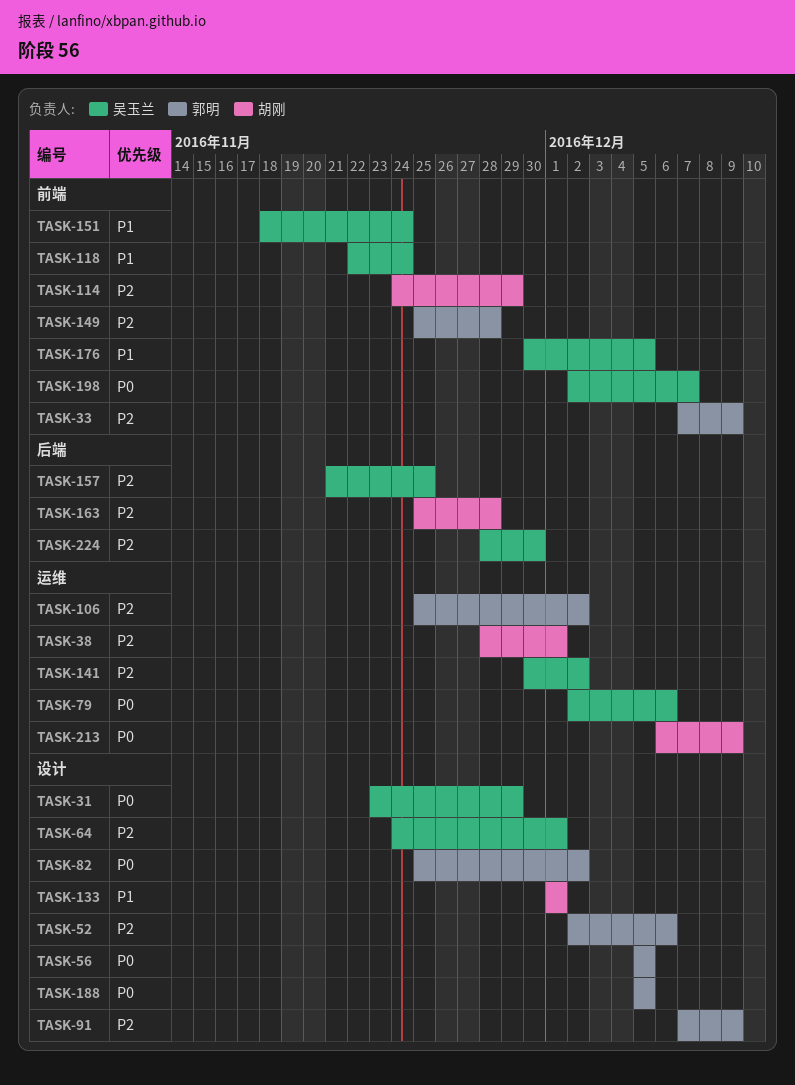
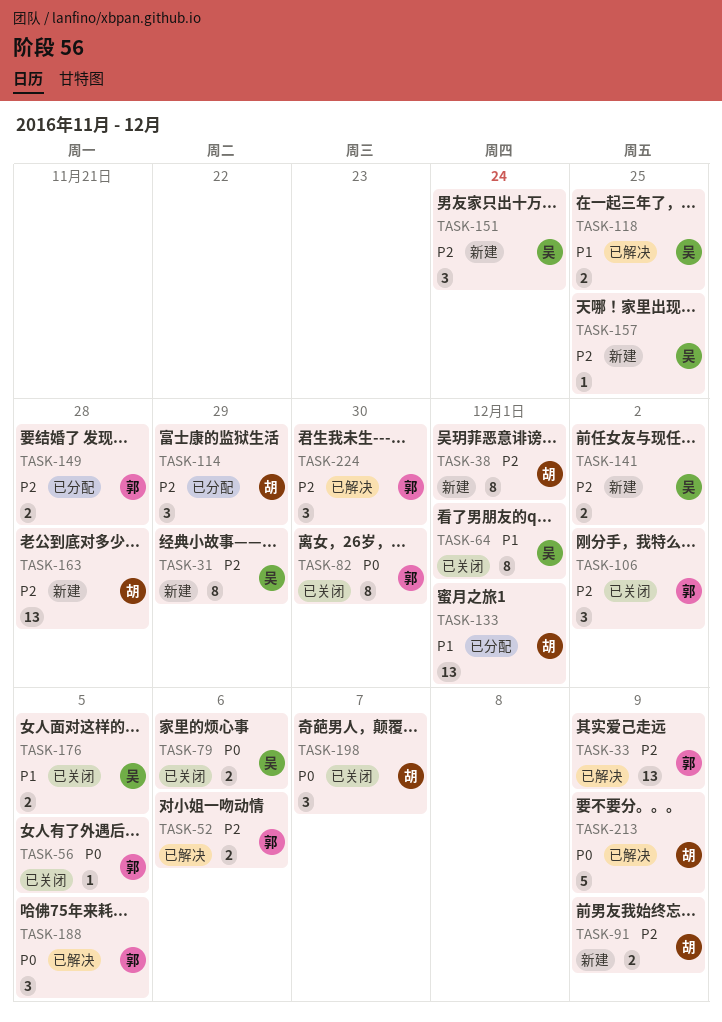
TASK-31, priority: P0 -> P2
TASK-64, priority: P2 -> P1
TASK-82, due: Dec 2 -> Nov 30
TASK-91, owner: 郭明 -> 胡刚
TASK-118, due: Nov 24 -> Nov 25
TASK-151, priority: P1 -> P2
TASK-198, owner: 吴玉兰 -> 胡刚
TASK-224, owner: 吴玉兰 -> 郭明

